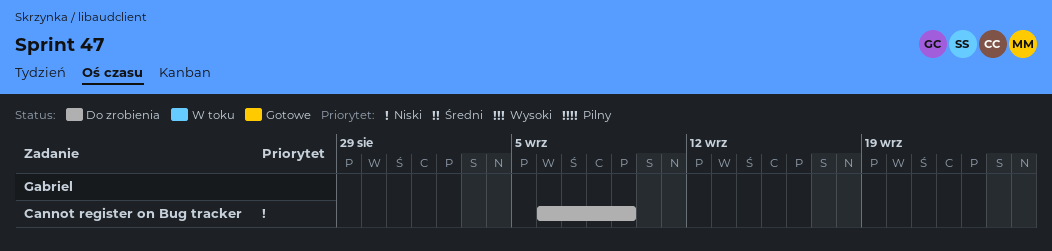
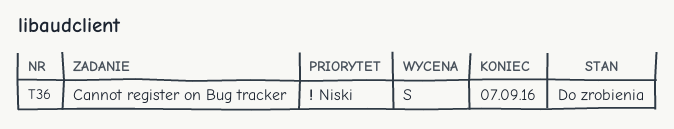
Cannot register on Bug tracker, due: Sep 9 -> Sep 7

